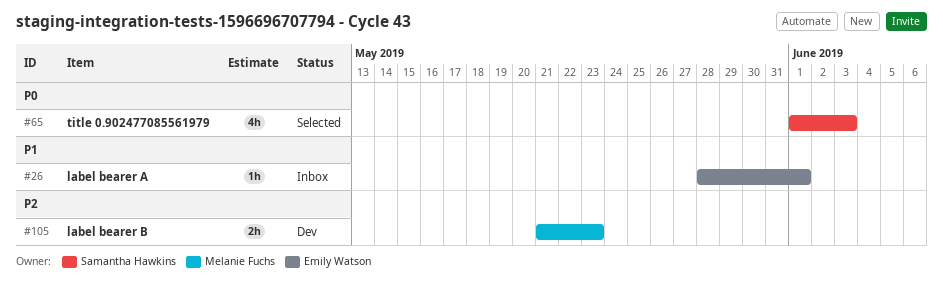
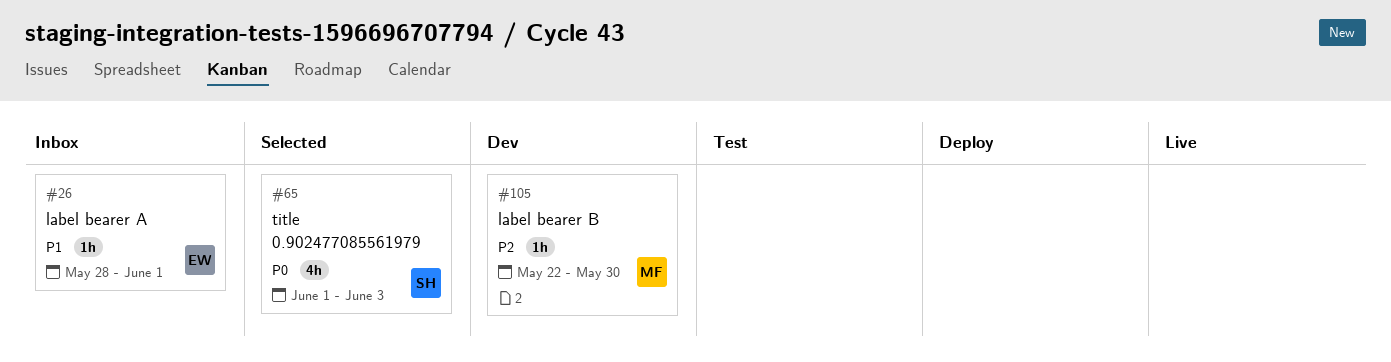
#105, estimate: 2h -> 1h
#105, start: May 21 -> May 22
#105, due: May 23 -> May 30

